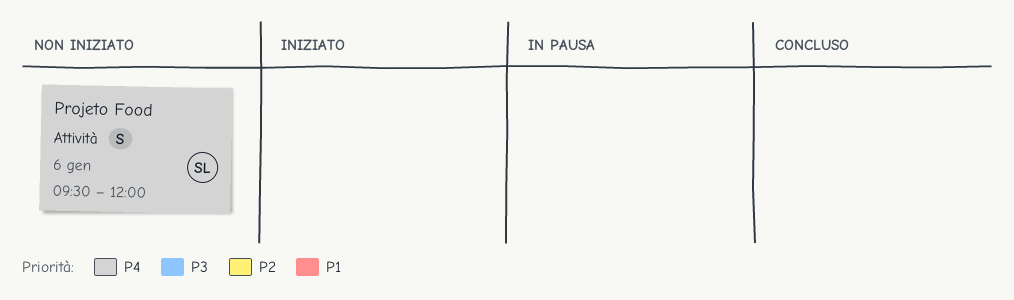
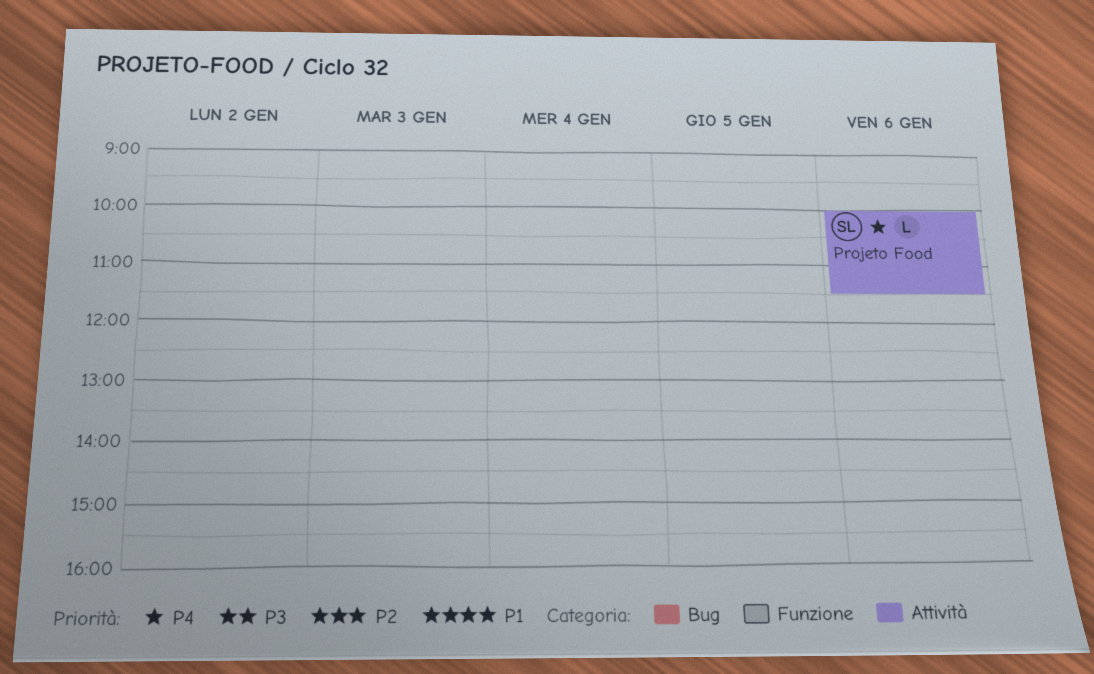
Projeto Food, estimate: S -> L
Projeto Food, begins: 09:30 -> 10:00
Projeto Food, ends: 12:00 -> 11:30

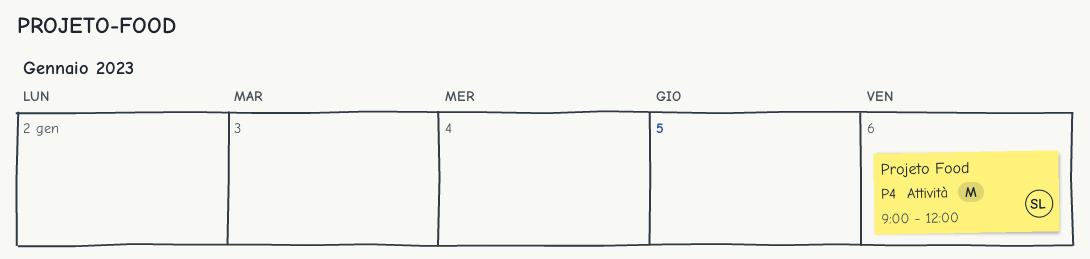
Projeto Food, estimate: L -> M
Projeto Food, begins: 10:00 -> 09:00
Projeto Food, ends: 11:30 -> 12:00

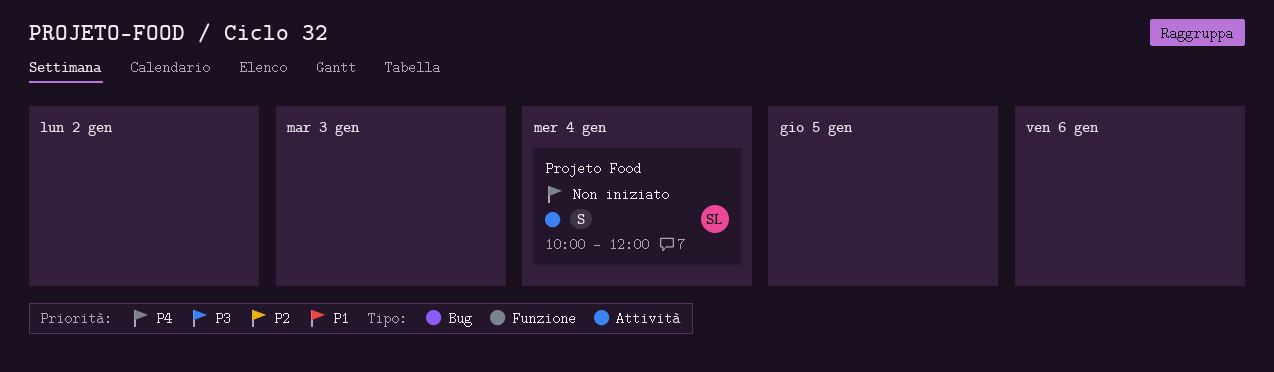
Projeto Food, estimate: M -> S
Projeto Food, day: Jan 6 -> Jan 4
Projeto Food, begins: 09:00 -> 10:00

